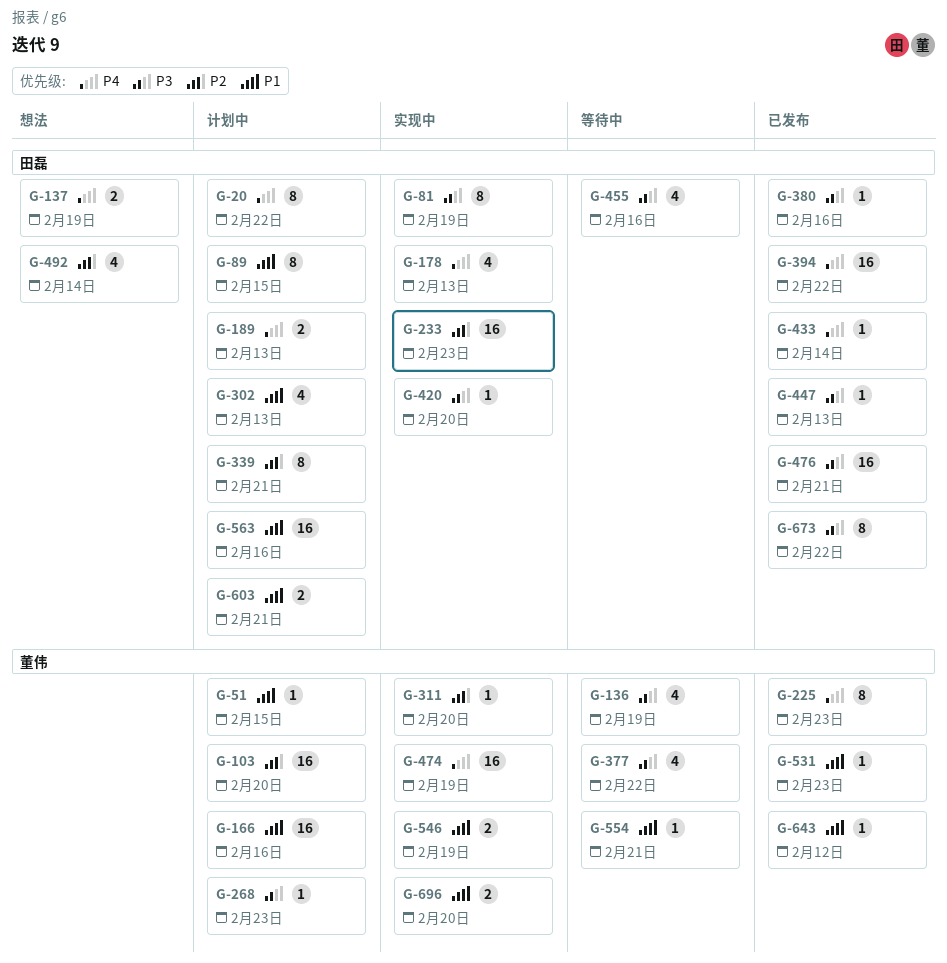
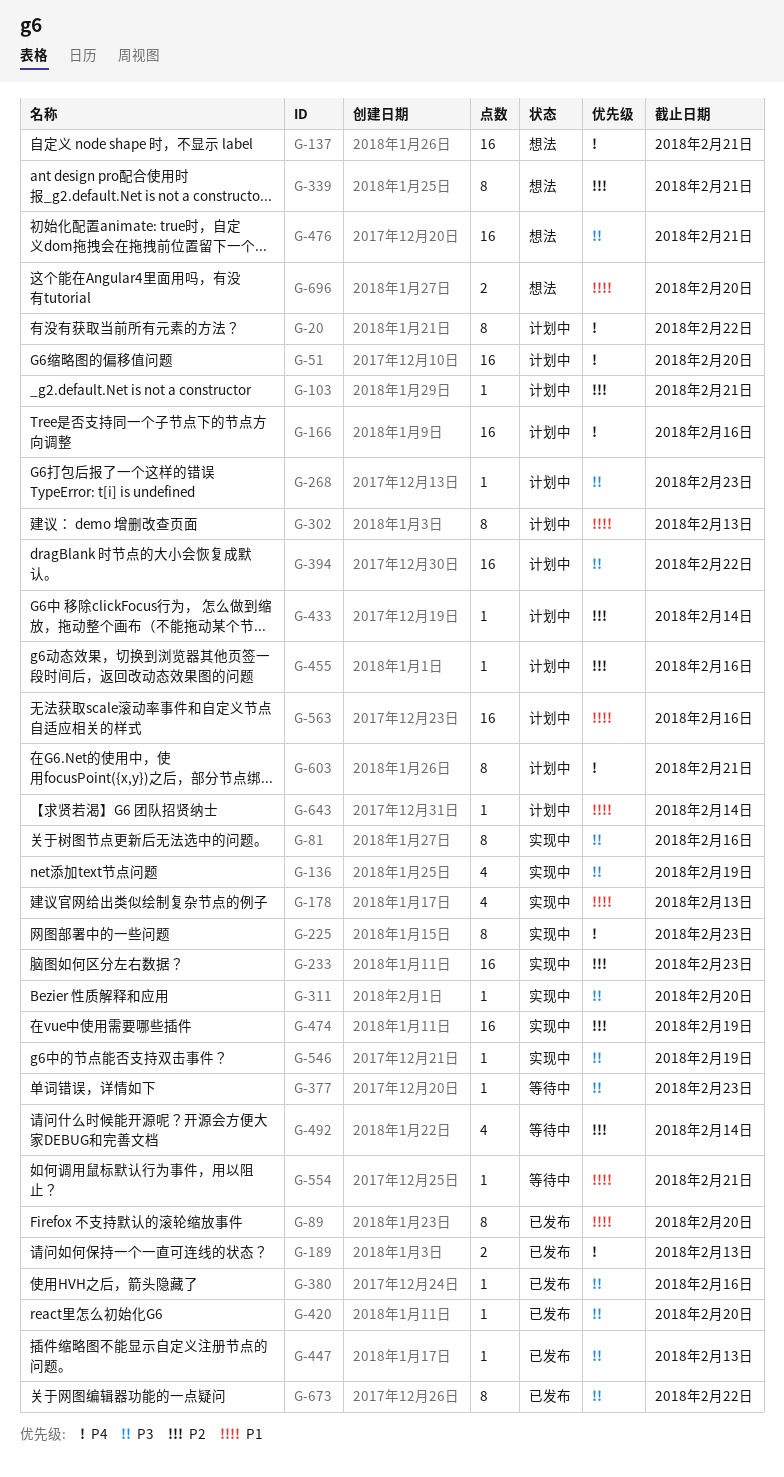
G-51, priority: P1 -> P4
G-51, estimate: 1 -> 16
G-51, due: Feb 15 -> Feb 20
G-81, due: Feb 19 -> Feb 16
G-89, status: 计划中 -> 已发布
G-89, due: Feb 15 -> Feb 20
G-103, estimate: 16 -> 1
G-103, due: Feb 20 -> Feb 21
G-136, status: 等待中 -> 实现中
G-137, estimate: 2 -> 16
G-137, due: Feb 19 -> Feb 21
G-166, priority: P1 -> P4
G-178, priority: P4 -> P1
G-189, status: 计划中 -> 已发布
G-225, status: 已发布 -> 实现中
G-302, estimate: 4 -> 8
G-311, priority: P2 -> P3
G-339, status: 计划中 -> 想法
G-377, estimate: 4 -> 1
G-377, due: Feb 22 -> Feb 23
G-394, status: 已发布 -> 计划中
G-394, priority: P4 -> P3
G-420, status: 实现中 -> 已发布
G-433, status: 已发布 -> 计划中
G-433, priority: P4 -> P2
G-455, status: 等待中 -> 计划中
G-455, priority: P3 -> P2
G-455, estimate: 4 -> 1
G-474, priority: P4 -> P2
G-476, status: 已发布 -> 想法
G-492, status: 想法 -> 等待中
G-531: present -> none
G-546, priority: P1 -> P3
G-546, estimate: 2 -> 1
G-603, priority: P1 -> P4
G-603, estimate: 2 -> 8
G-643, status: 已发布 -> 计划中
G-643, due: Feb 12 -> Feb 14
G-696, status: 实现中 -> 想法

